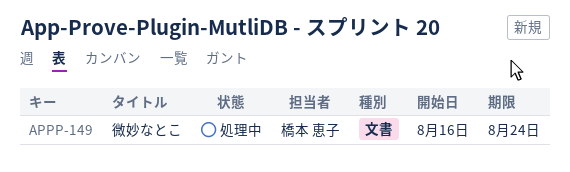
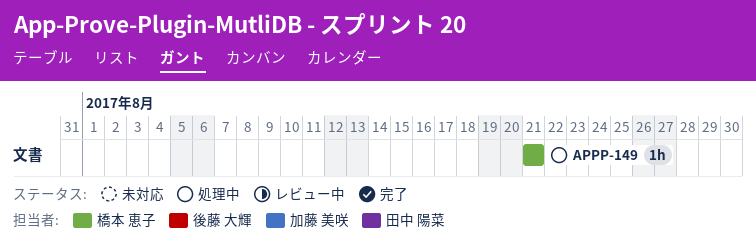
APPP-149, start: Aug 16 -> Aug 21
APPP-149, due: Aug 24 -> Aug 21

